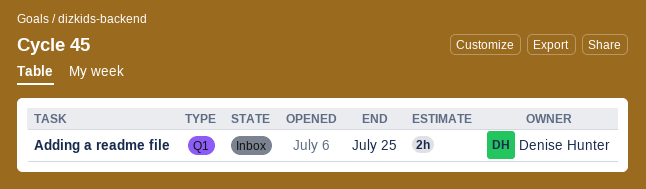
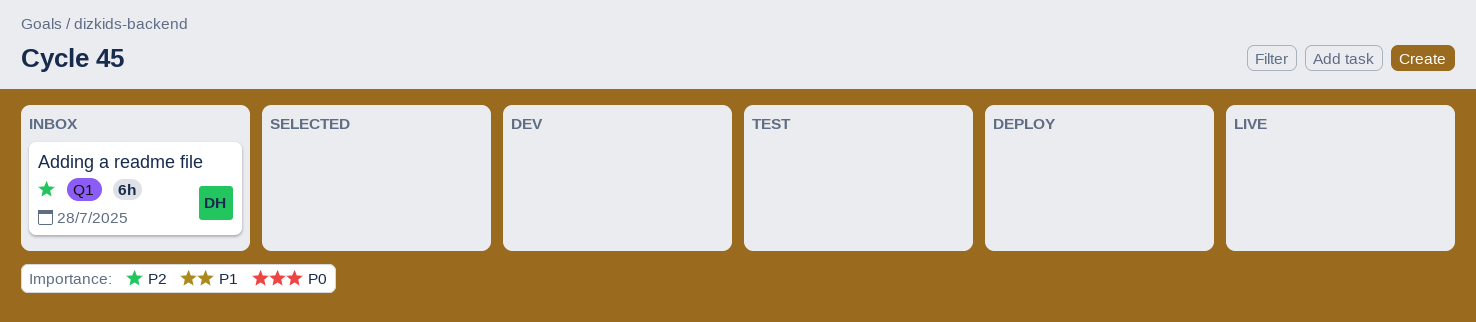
Adding a readme file, estimate: 2h -> 6h
Adding a readme file, due: Jul 25 -> Jul 28

